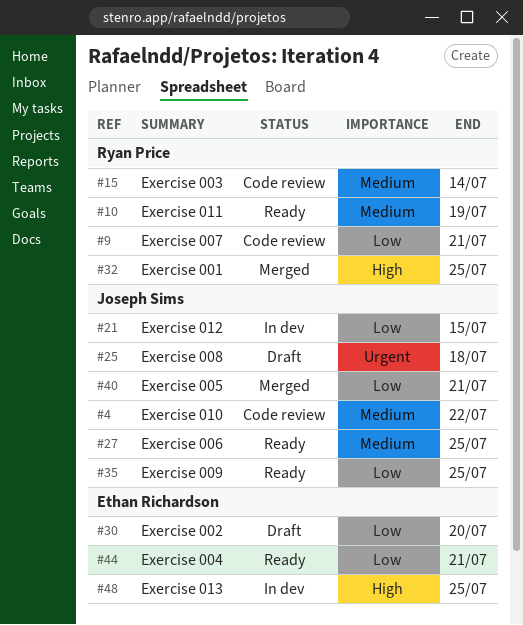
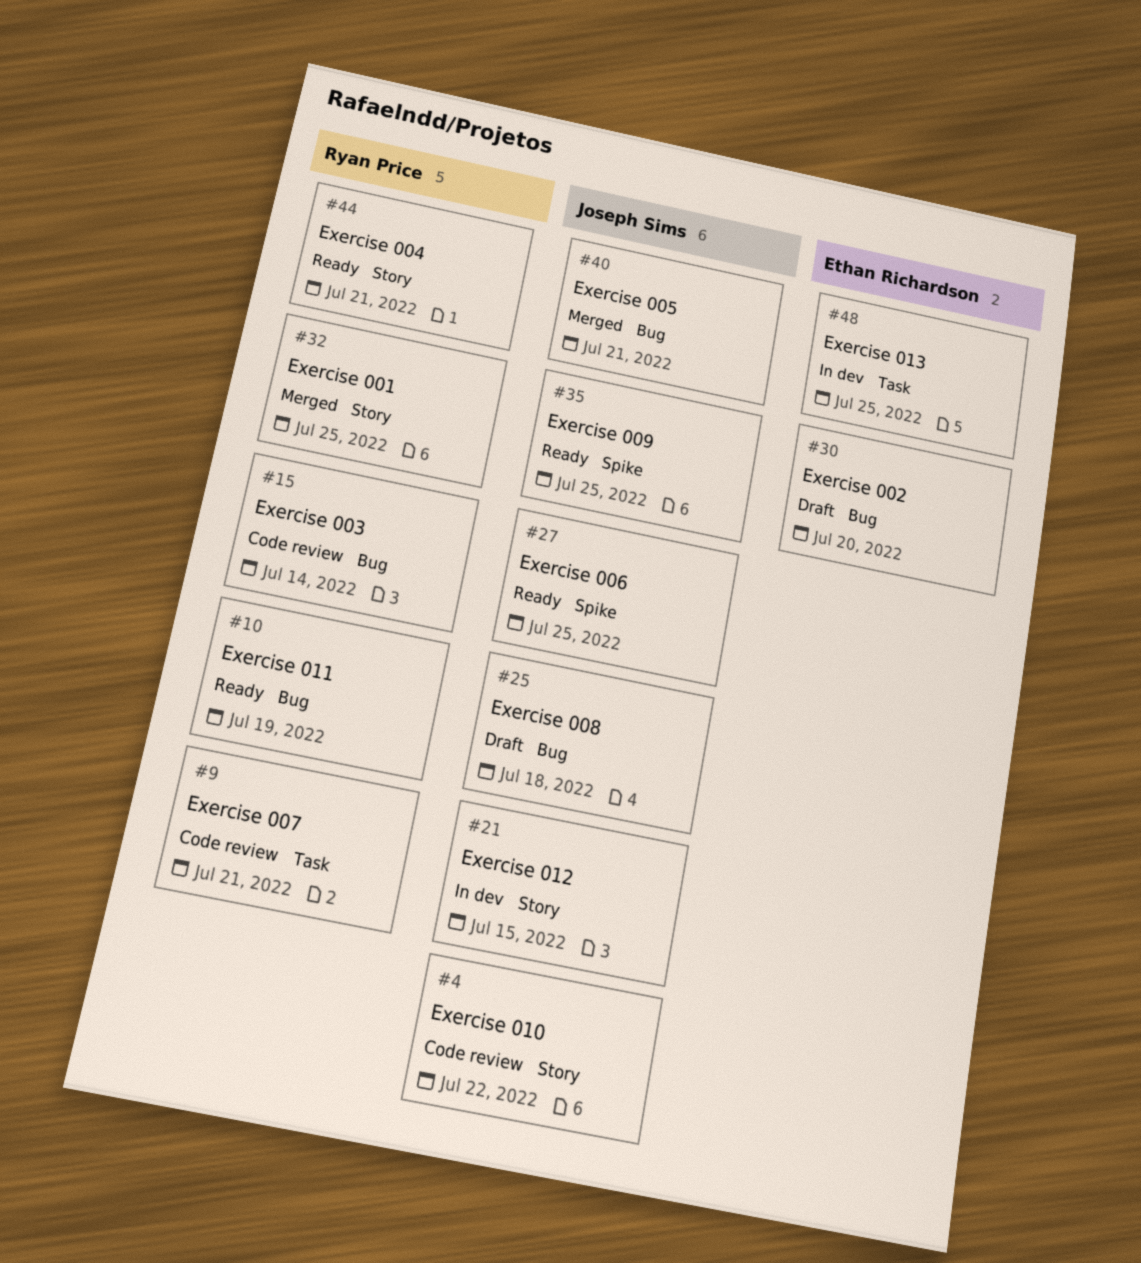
#44, owner: Ethan Richardson -> Ryan Price

